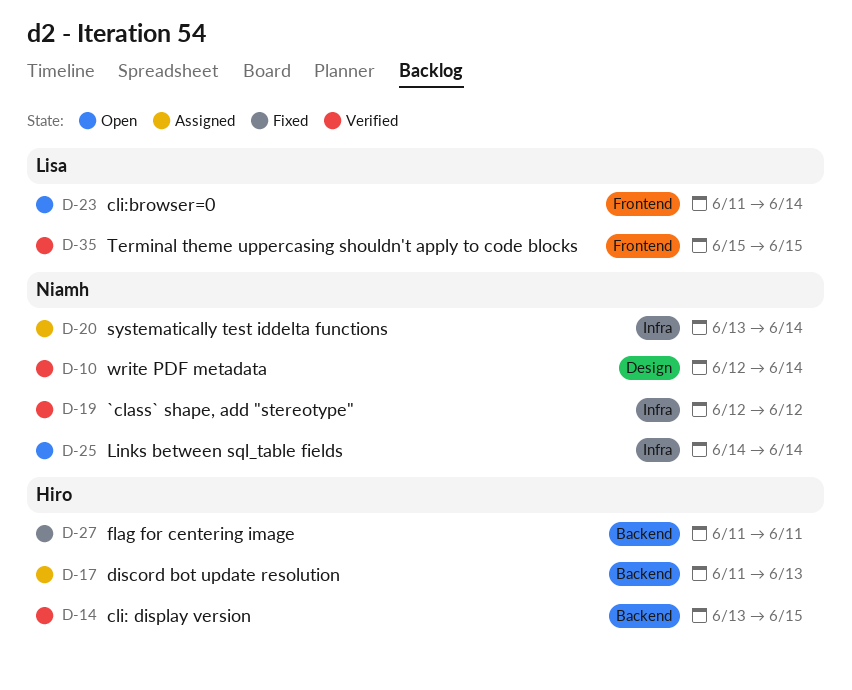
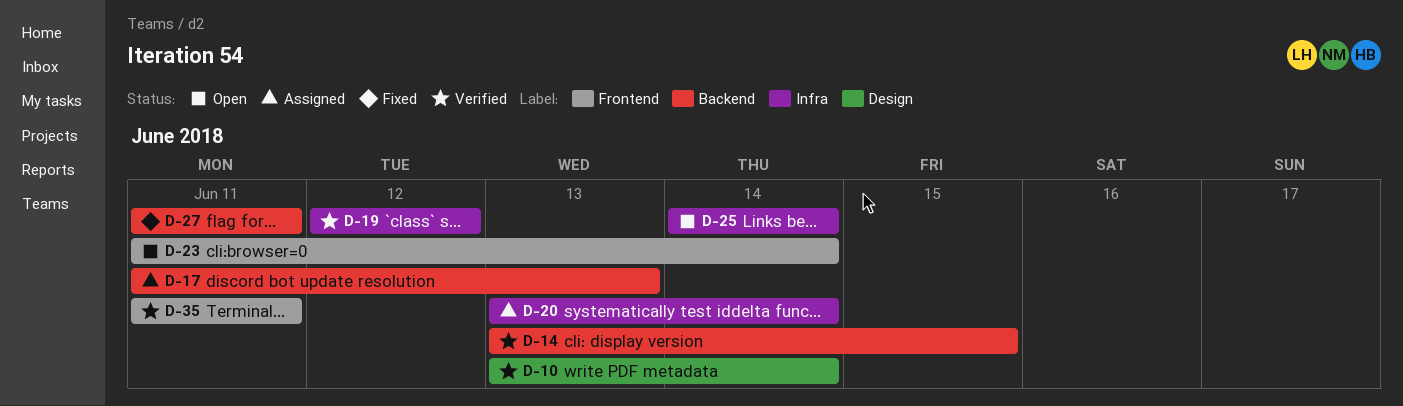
D-10, start: Jun 12 -> Jun 13
D-35, start: Jun 15 -> Jun 11
D-35, due: Jun 15 -> Jun 11

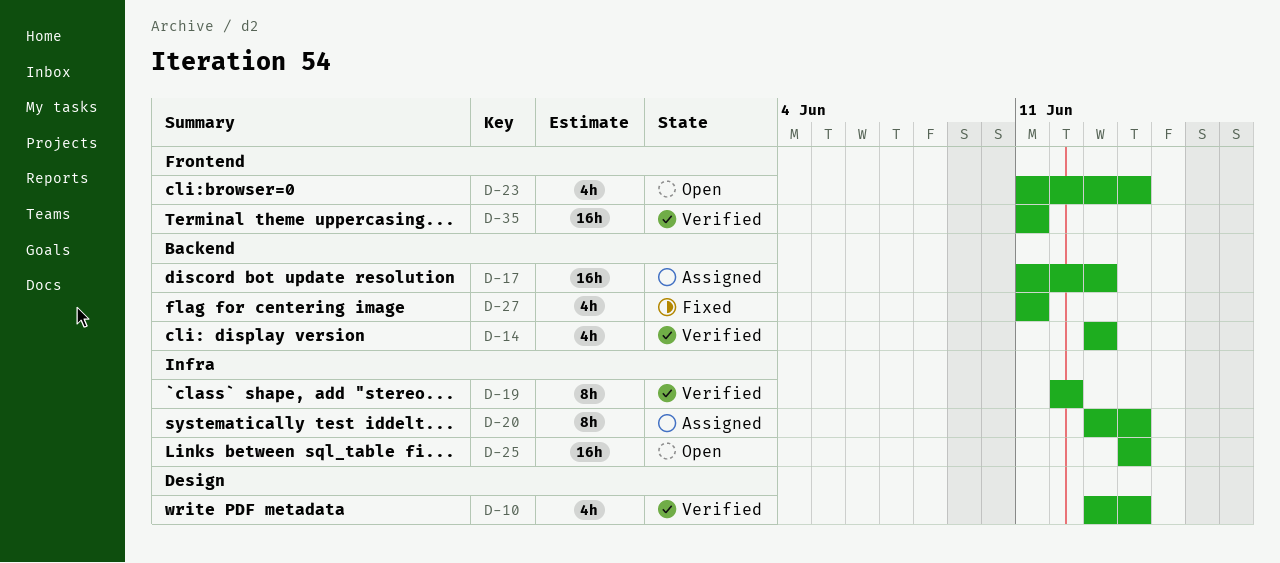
D-14, due: Jun 15 -> Jun 13

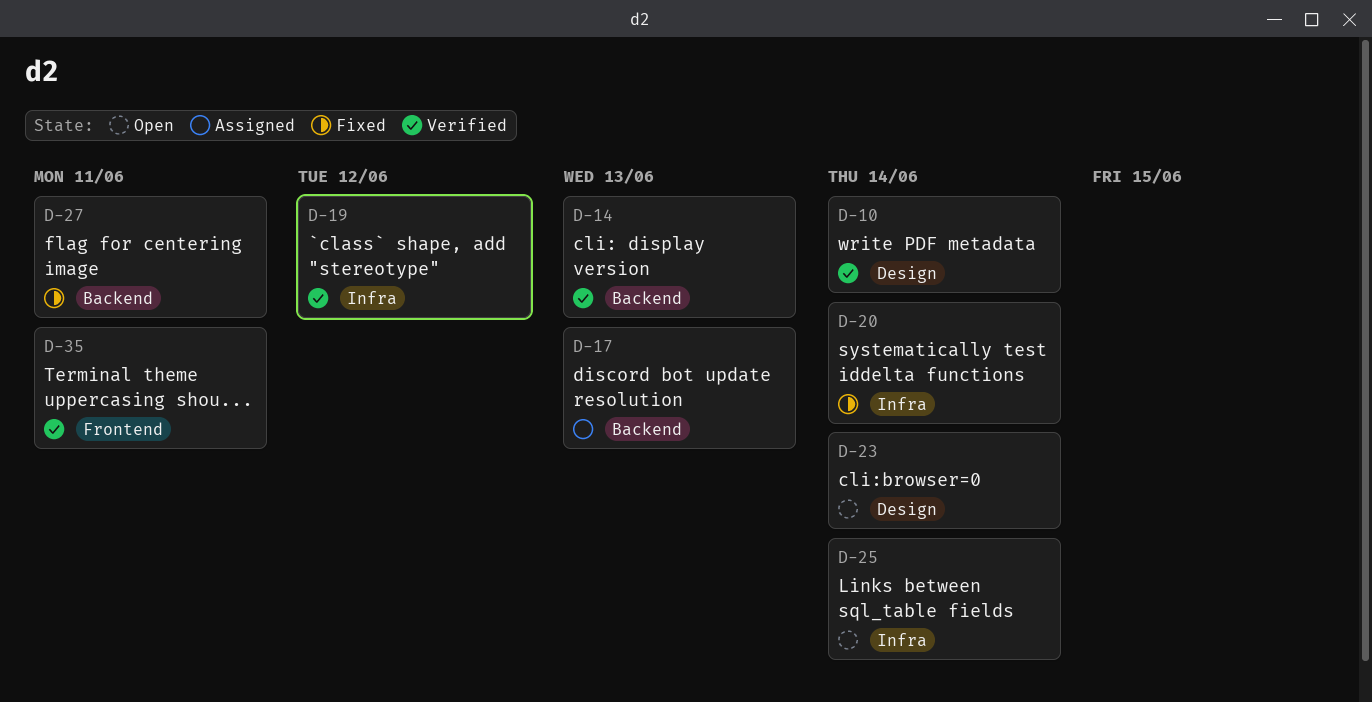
D-20, status: Assigned -> Fixed
D-23, label: Frontend -> Design

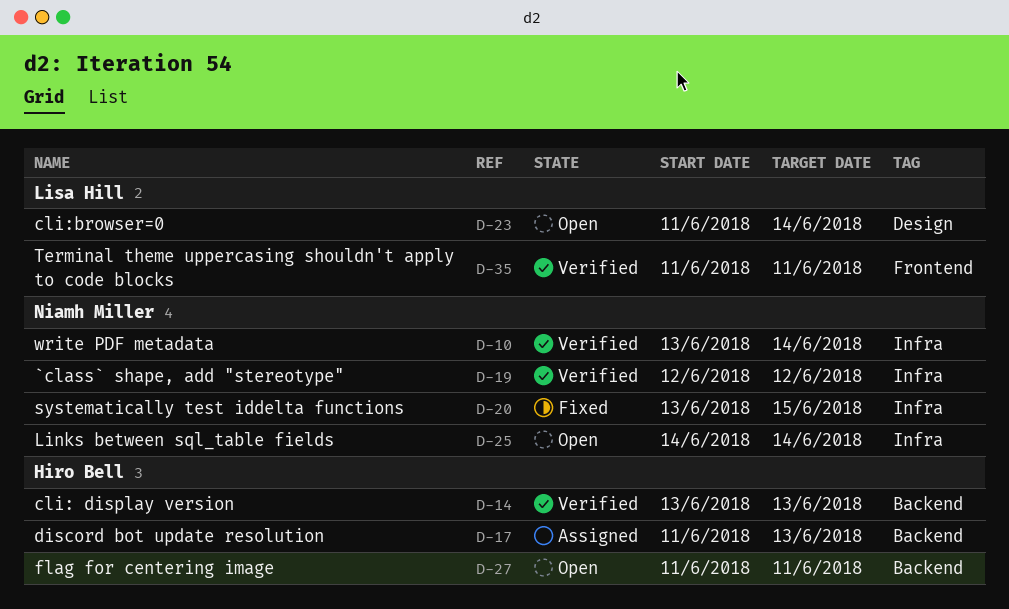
D-10, label: Design -> Infra
D-20, due: Jun 14 -> Jun 15
D-27, status: Fixed -> Open

